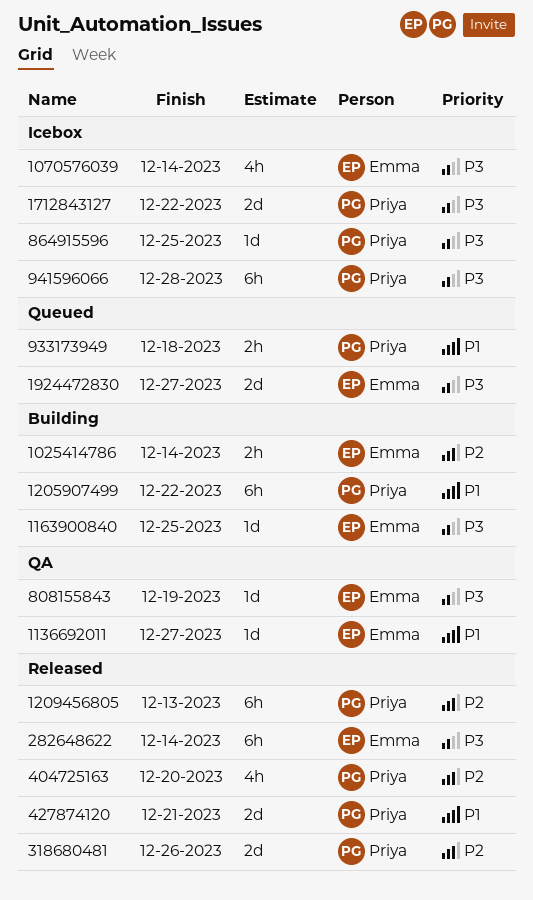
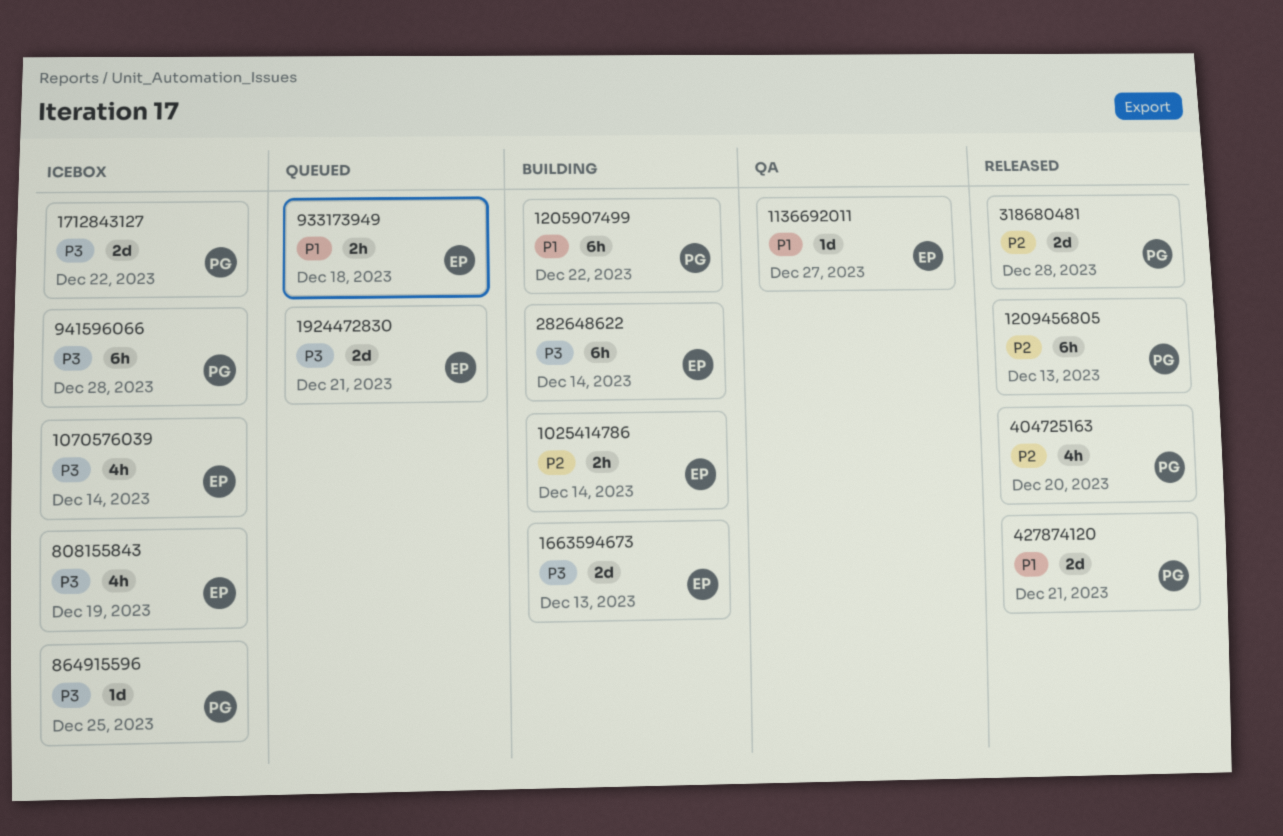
1163900840: present -> none
1663594673: none -> present
1924472830, due: Dec 27 -> Dec 21
282648622, status: Released -> Building
318680481, due: Dec 26 -> Dec 28
808155843, status: QA -> Icebox
808155843, estimate: 1d -> 4h
933173949, owner: Priya -> Emma

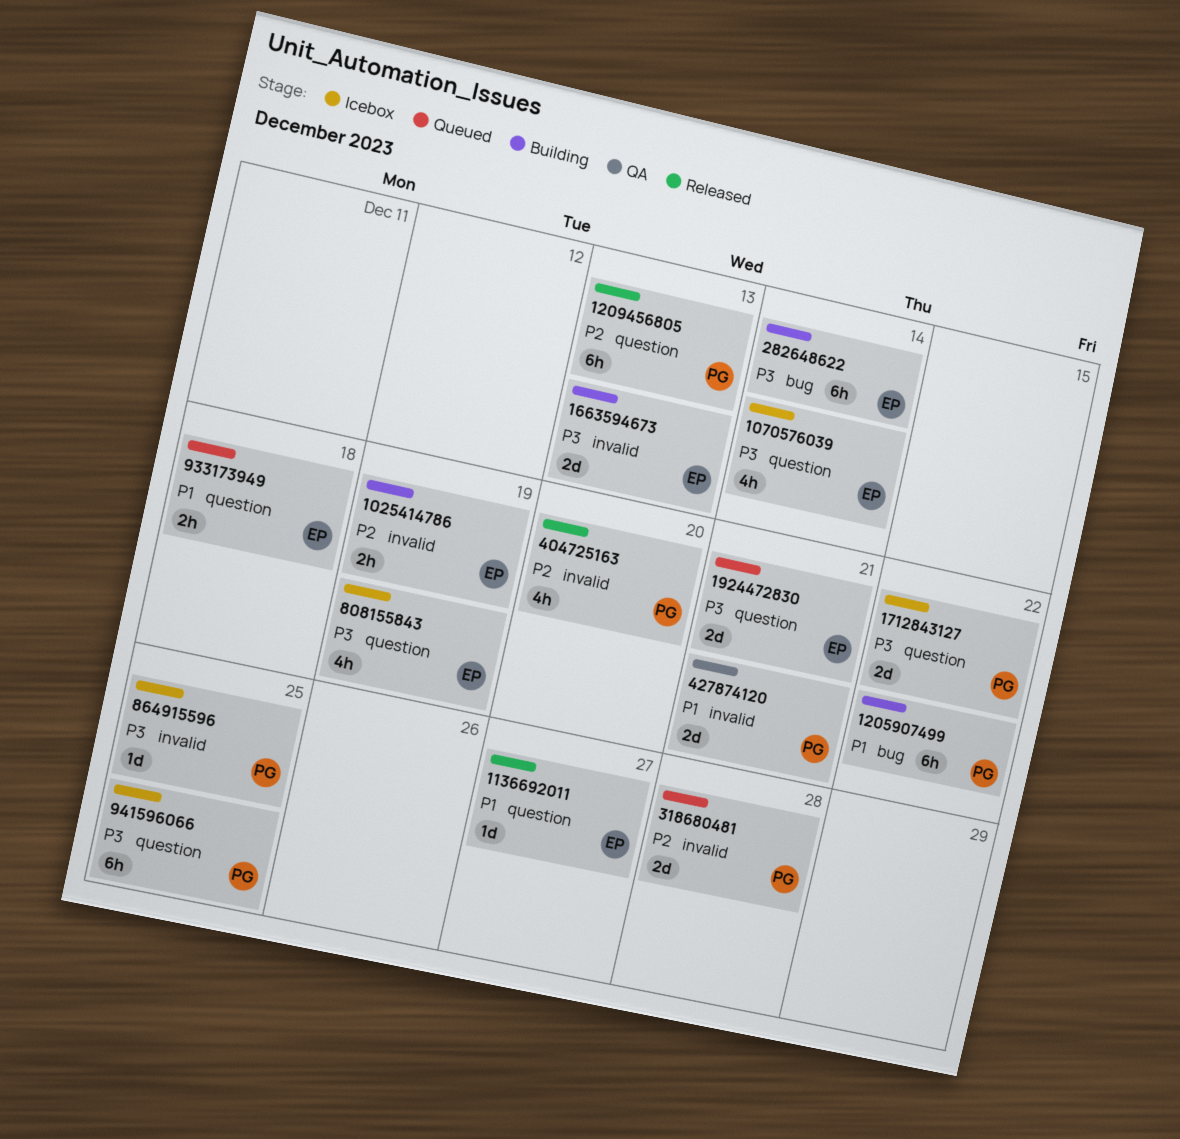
1025414786, due: Dec 14 -> Dec 19
1136692011, status: QA -> Released
318680481, status: Released -> Queued
427874120, status: Released -> QA
941596066, due: Dec 28 -> Dec 25

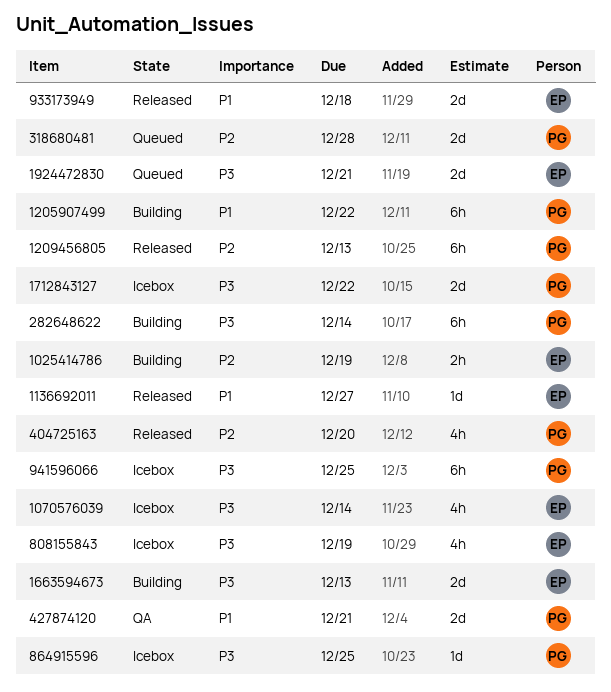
282648622, owner: EP -> PG
933173949, status: Queued -> Released
933173949, estimate: 2h -> 2d

